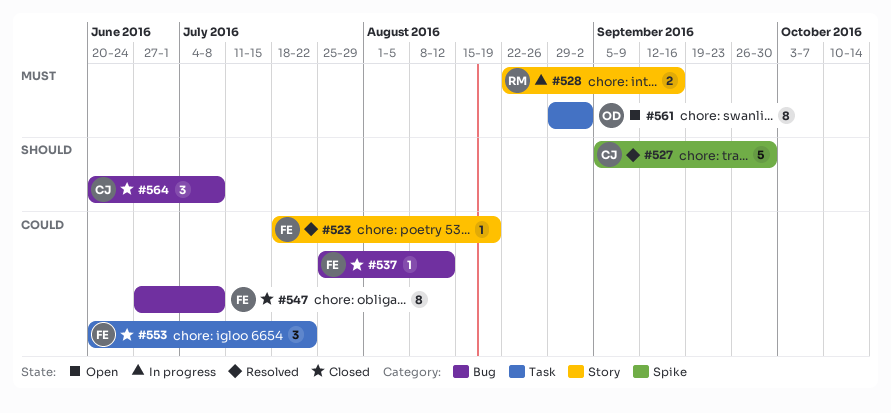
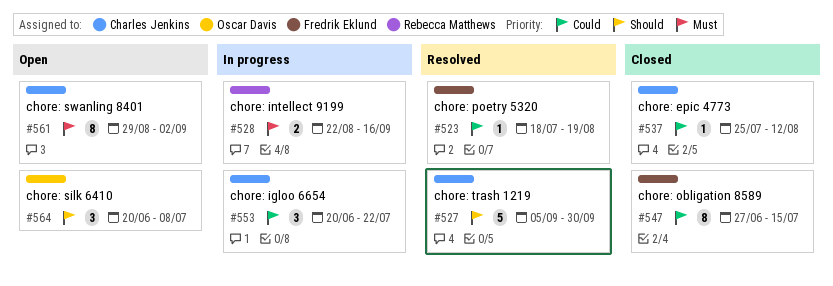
#537, owner: Fredrik Eklund -> Charles Jenkins
#547, due: Jul 8 -> Jul 15
#553, status: Closed -> In progress
#553, owner: Fredrik Eklund -> Charles Jenkins
#561, owner: Oscar Davis -> Charles Jenkins
#564, status: Closed -> Open
#564, owner: Charles Jenkins -> Oscar Davis

